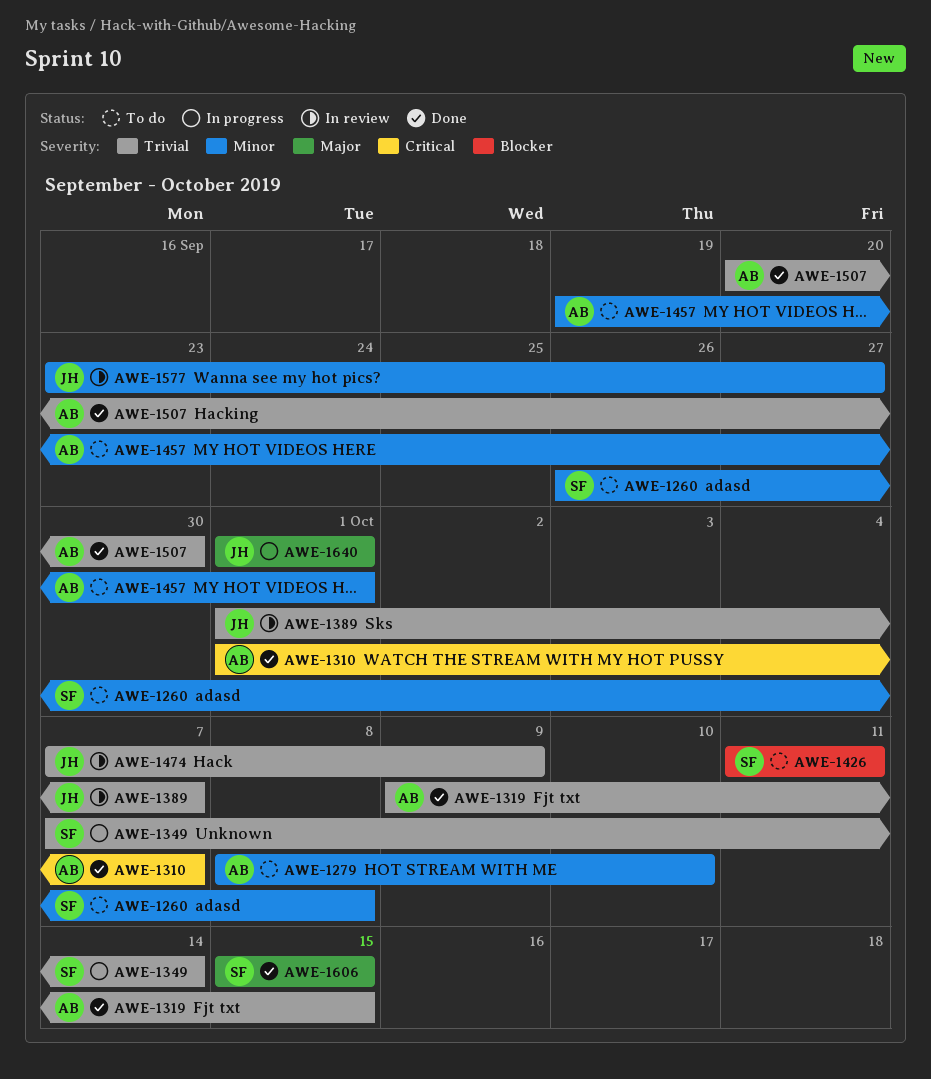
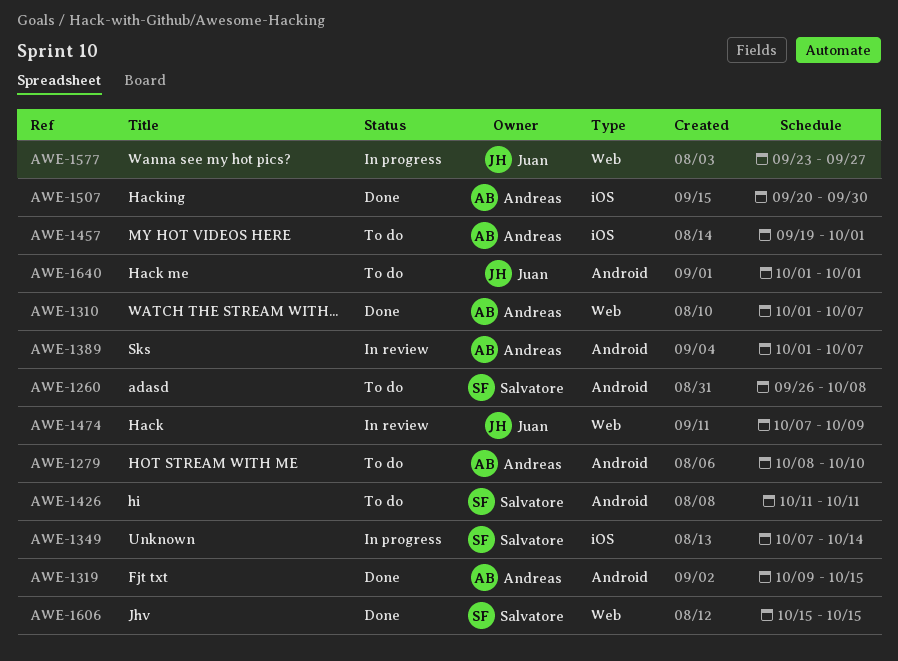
AWE-1389, owner: Juan -> Andreas
AWE-1577, status: In review -> In progress
AWE-1640, status: In progress -> To do

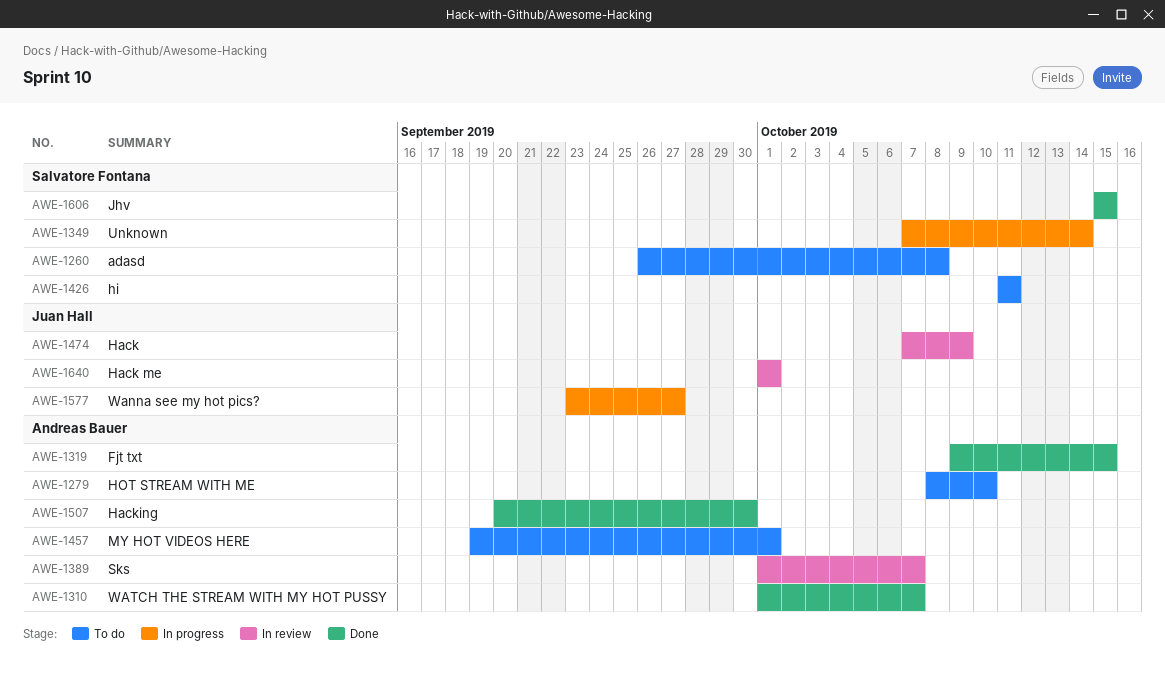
AWE-1640, status: To do -> In review

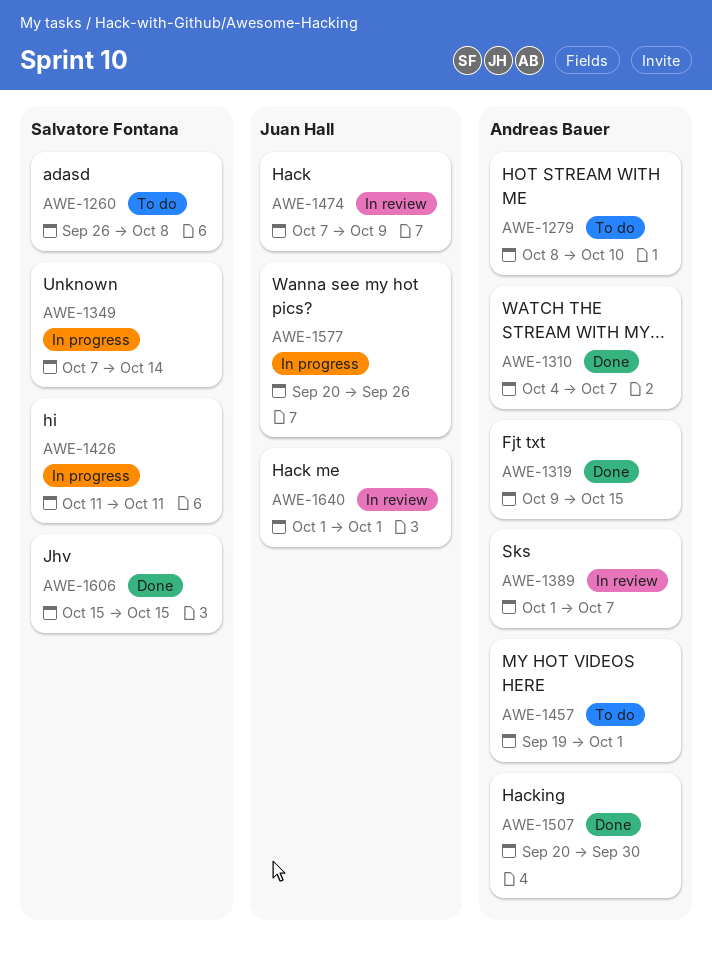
AWE-1310, start: Oct 1 -> Oct 4
AWE-1426, status: To do -> In progress
AWE-1577, start: Sep 23 -> Sep 20
AWE-1577, due: Sep 27 -> Sep 26

